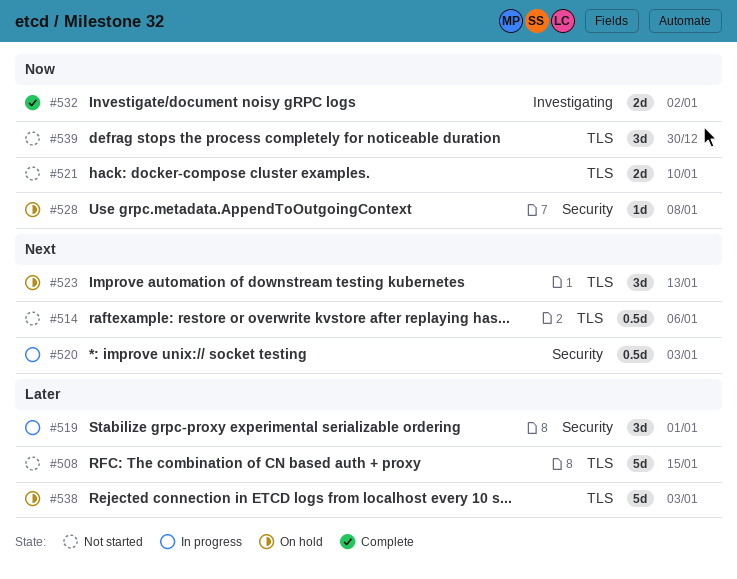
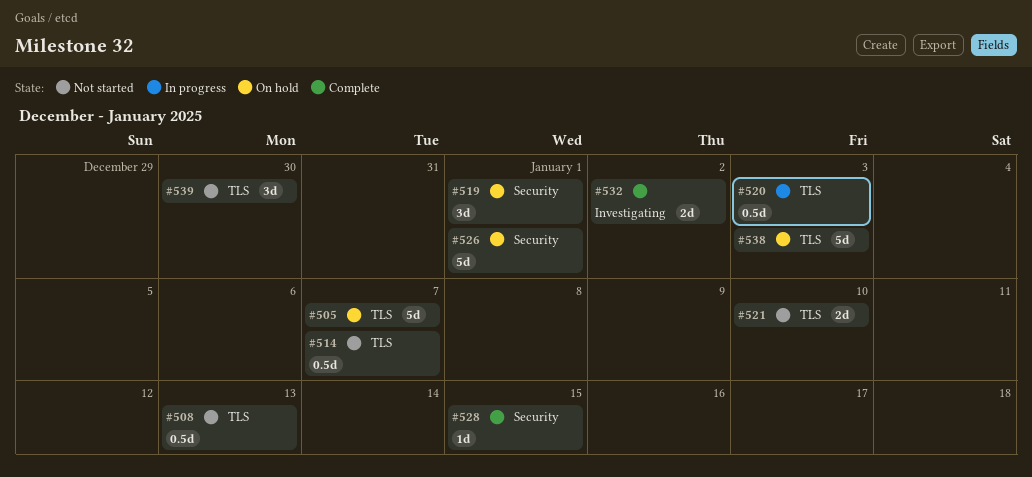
#505: none -> present
#508, estimate: 5d -> 0.5d
#508, due: Jan 15 -> Jan 13
#514, due: Jan 6 -> Jan 7
#519, status: In progress -> On hold
#520, label: Security -> TLS
#523: present -> none
#526: none -> present
#528, status: On hold -> Complete
#528, due: Jan 8 -> Jan 15

